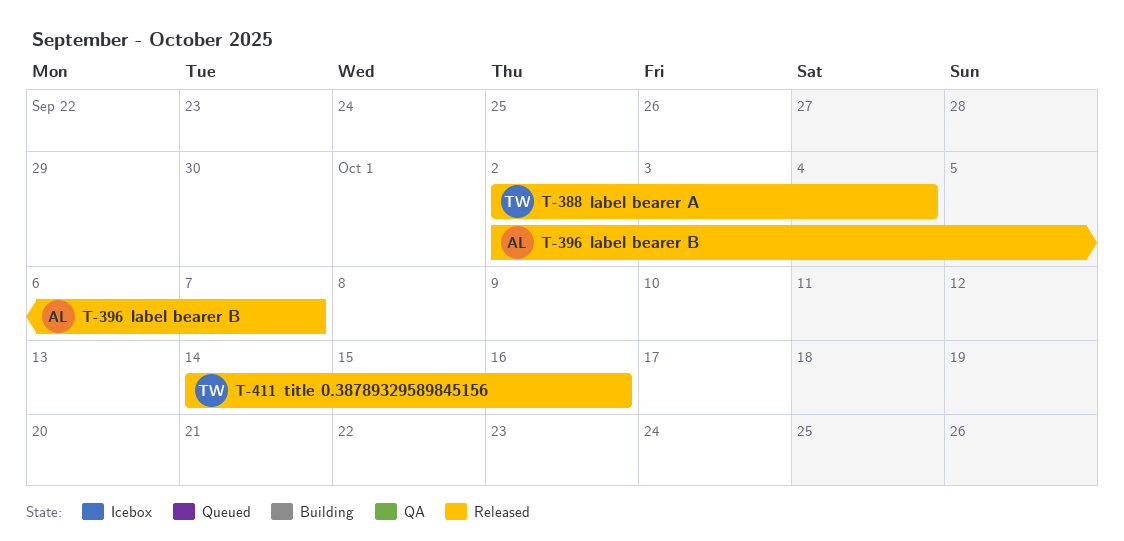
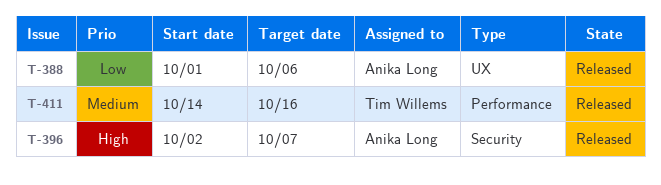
T-388, owner: Tim Willems -> Anika Long
T-388, start: Oct 2 -> Oct 1
T-388, due: Oct 4 -> Oct 6

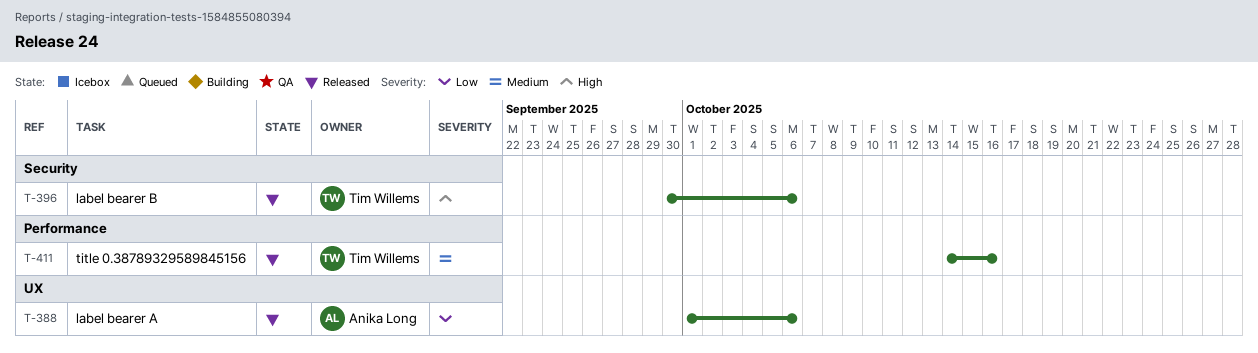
T-396, owner: Anika Long -> Tim Willems
T-396, start: Oct 2 -> Sep 30
T-396, due: Oct 7 -> Oct 6

